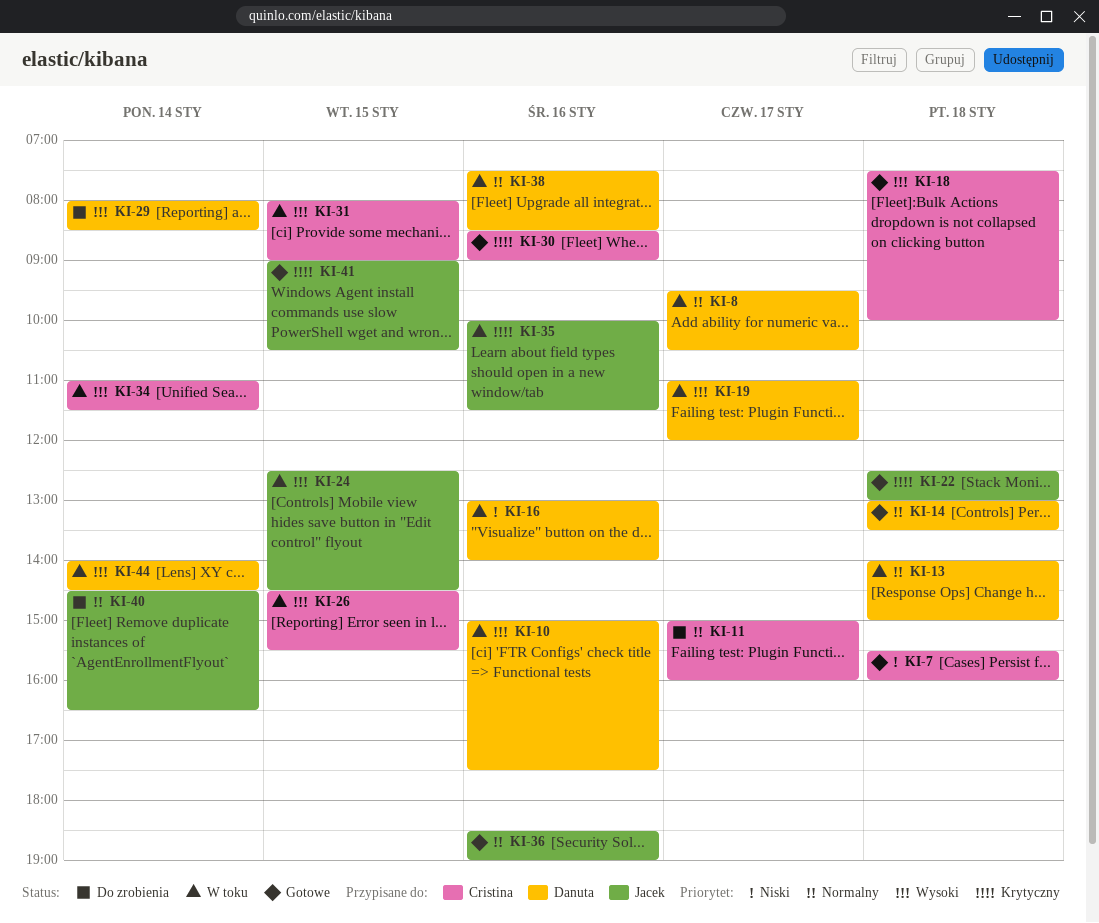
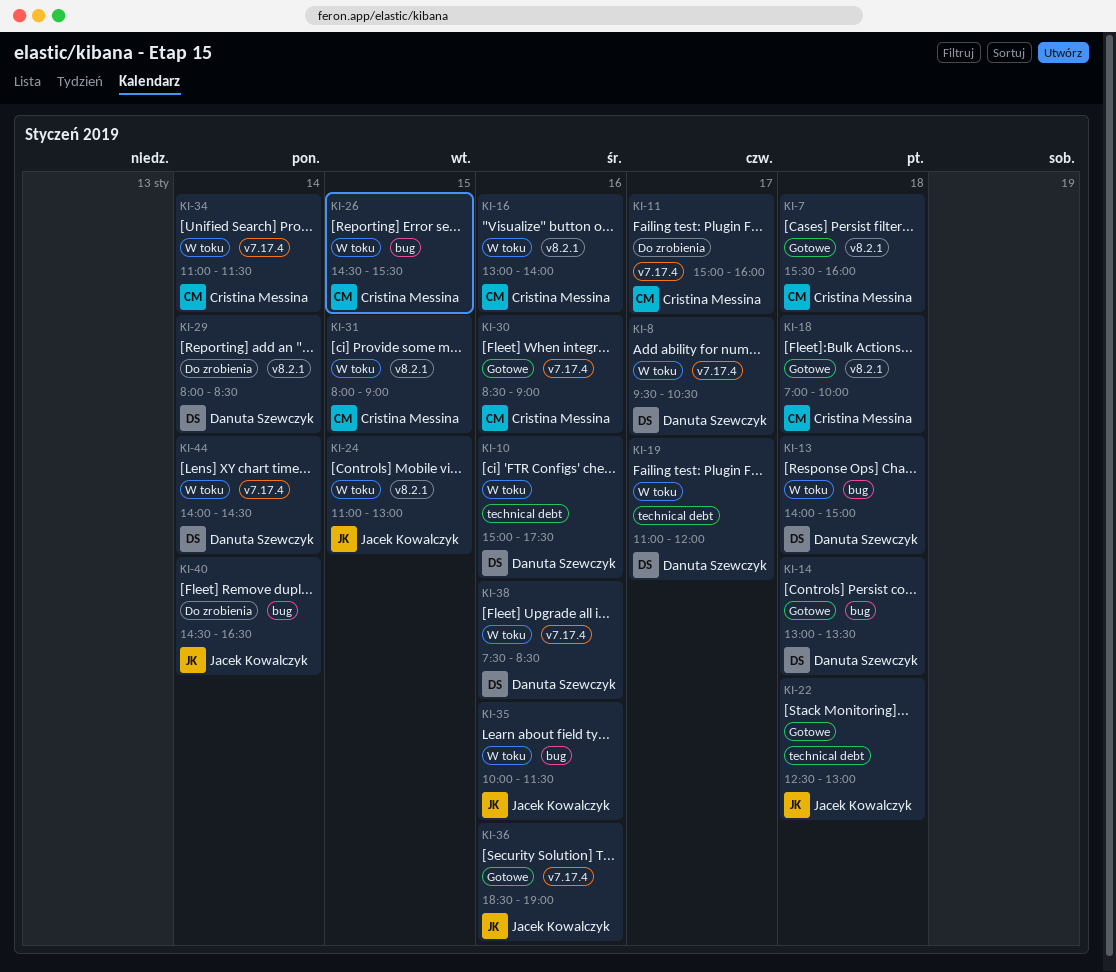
KI-16, owner: Danuta Szewczyk -> Cristina Messina
KI-18, begins: 07:30 -> 07:00
KI-24, begins: 12:30 -> 11:00
KI-24, ends: 14:30 -> 13:00
KI-41: present -> none

